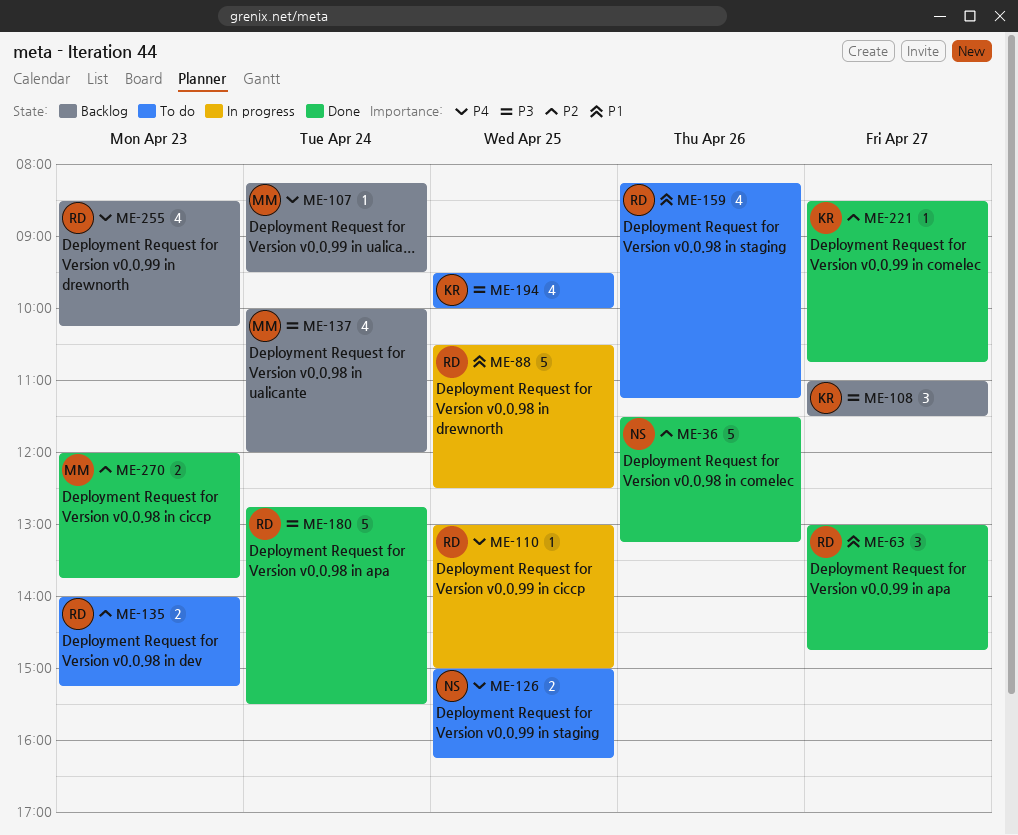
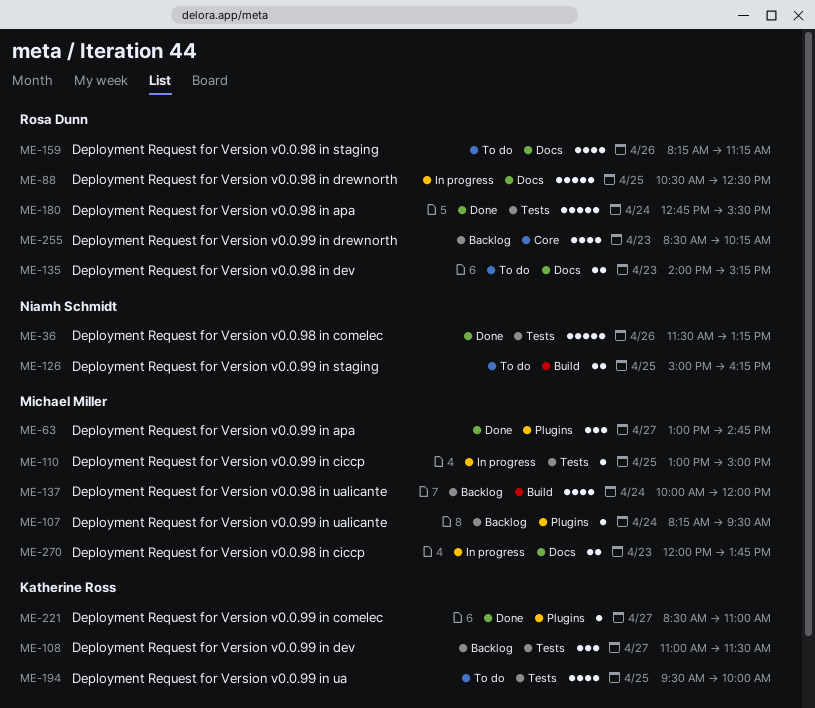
ME-63, owner: Rosa Dunn -> Michael Miller
ME-110, owner: Rosa Dunn -> Michael Miller
ME-221, ends: 10:45 -> 11:00
ME-270, status: Done -> In progress

